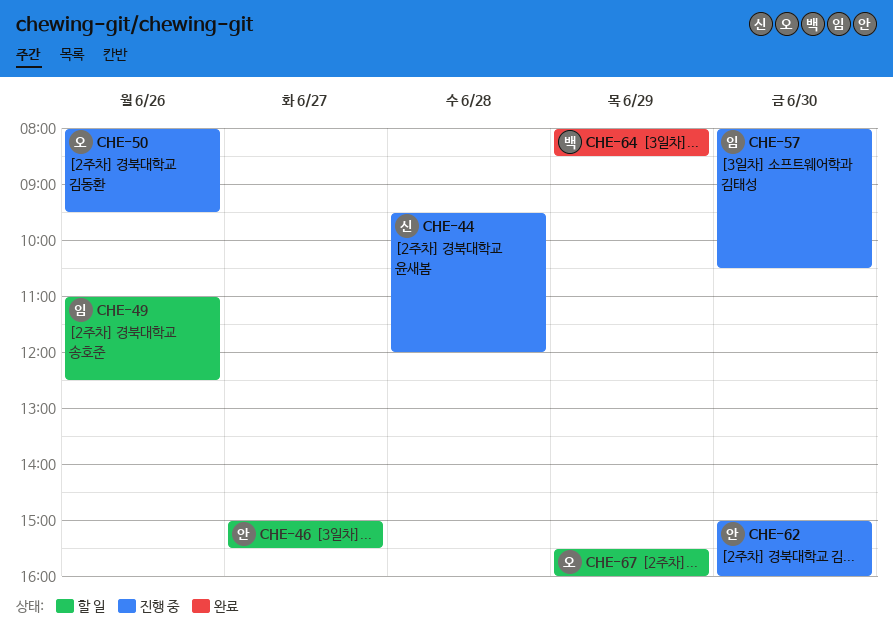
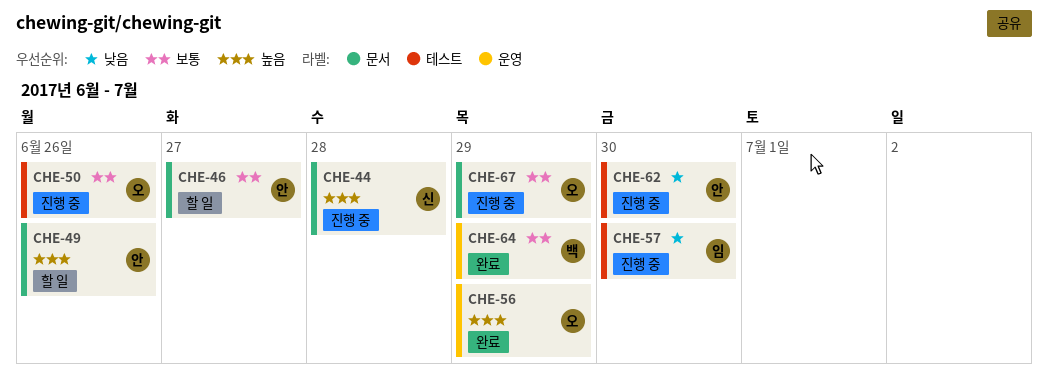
CHE-49, owner: 임 -> 안
CHE-56: none -> present
CHE-67, status: 할 일 -> 진행 중

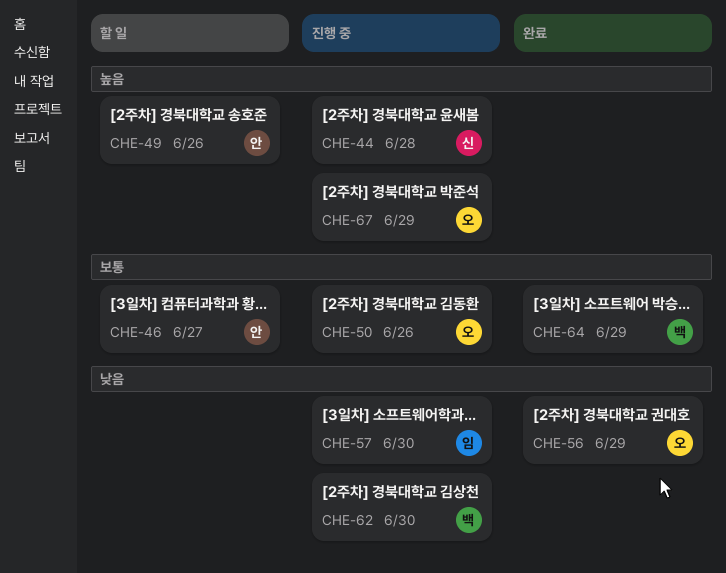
CHE-56, priority: 높음 -> 낮음
CHE-62, owner: 안 -> 백
CHE-67, priority: 보통 -> 높음

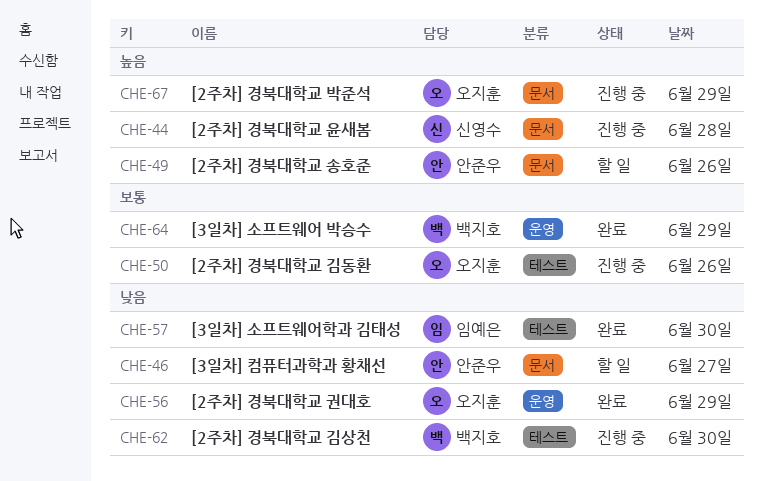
CHE-46, priority: 보통 -> 낮음
CHE-57, status: 진행 중 -> 완료

